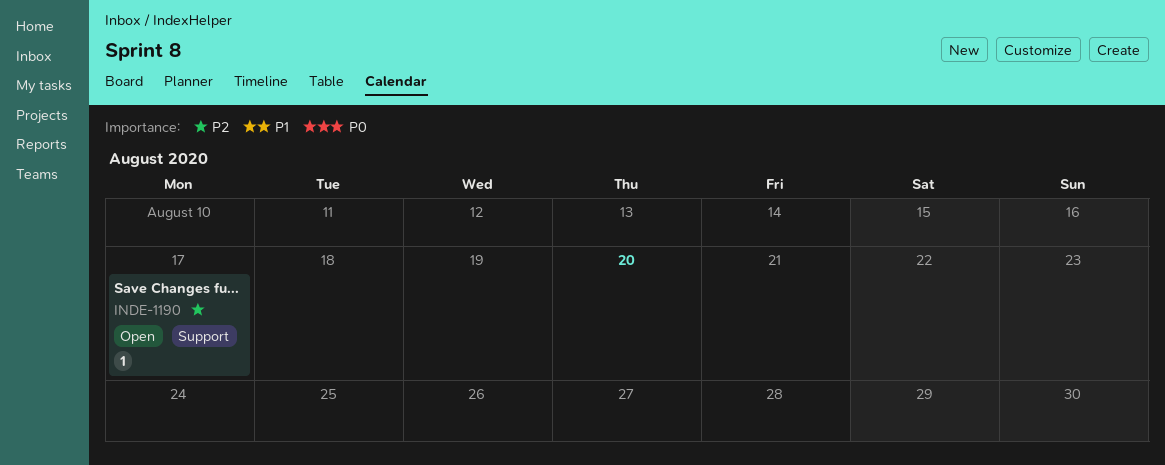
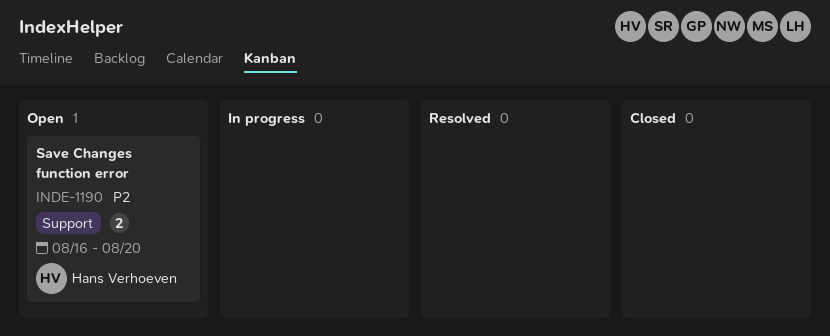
INDE-1190, estimate: 1 -> 2
INDE-1190, due: Aug 17 -> Aug 20

